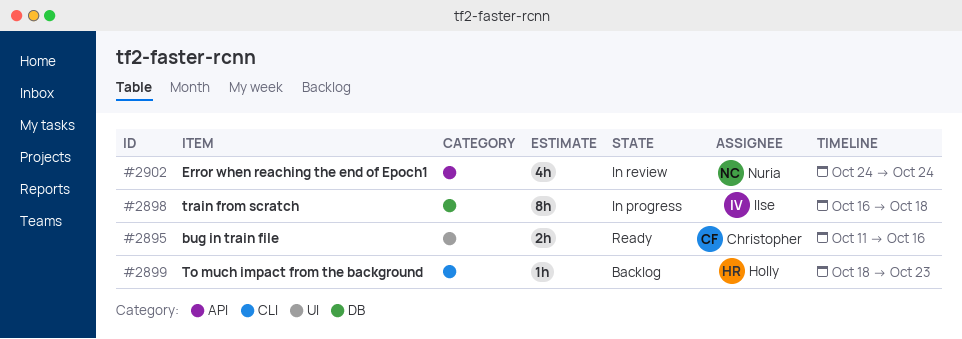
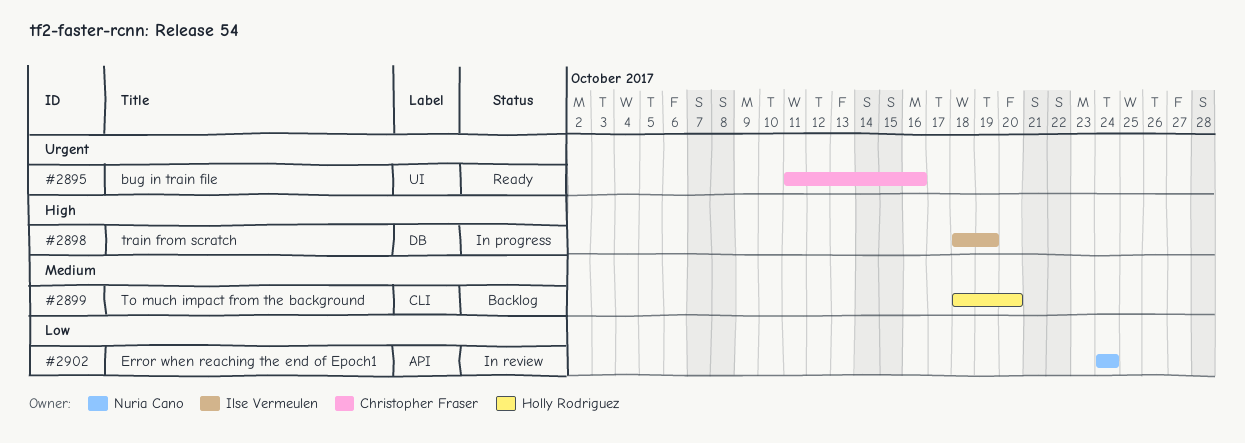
#2898, start: Oct 16 -> Oct 18
#2898, due: Oct 18 -> Oct 19
#2899, due: Oct 23 -> Oct 20

